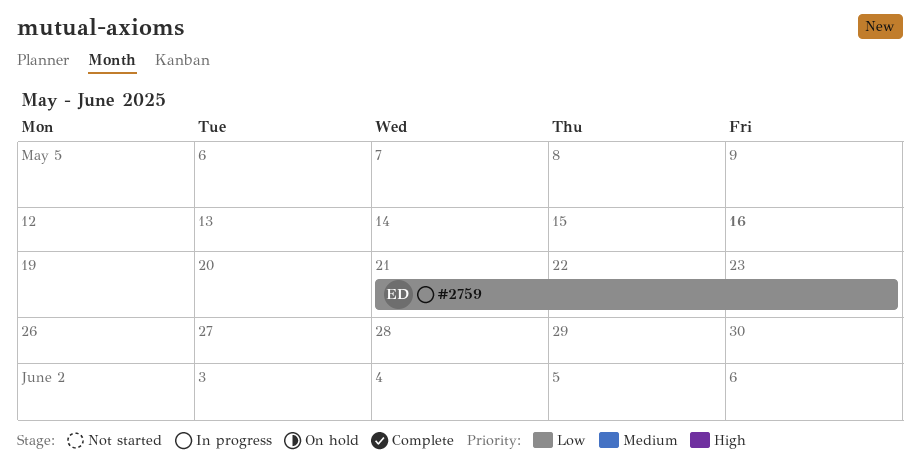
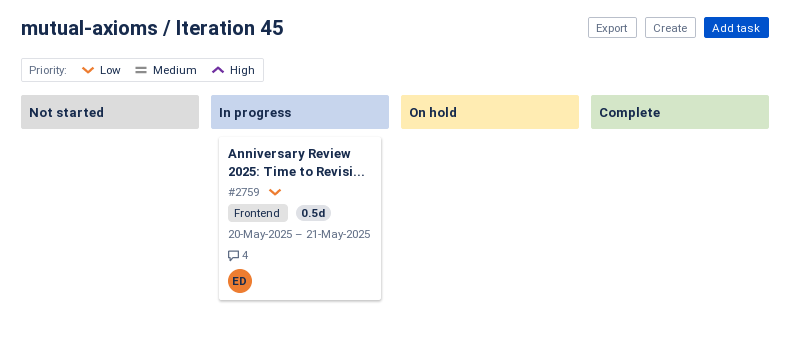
#2759, start: May 21 -> May 20
#2759, due: May 23 -> May 21

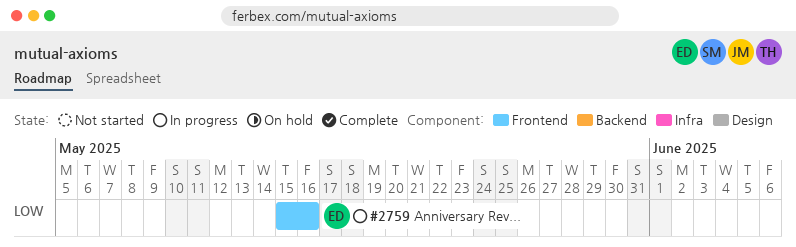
#2759, start: May 20 -> May 15
#2759, due: May 21 -> May 16

